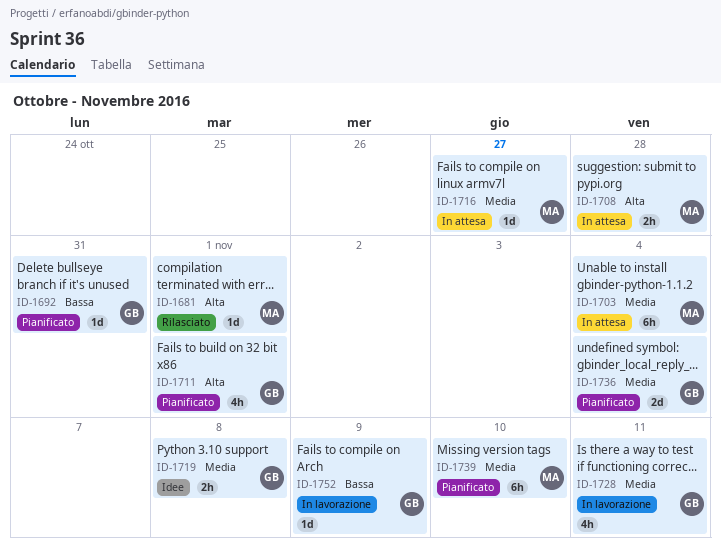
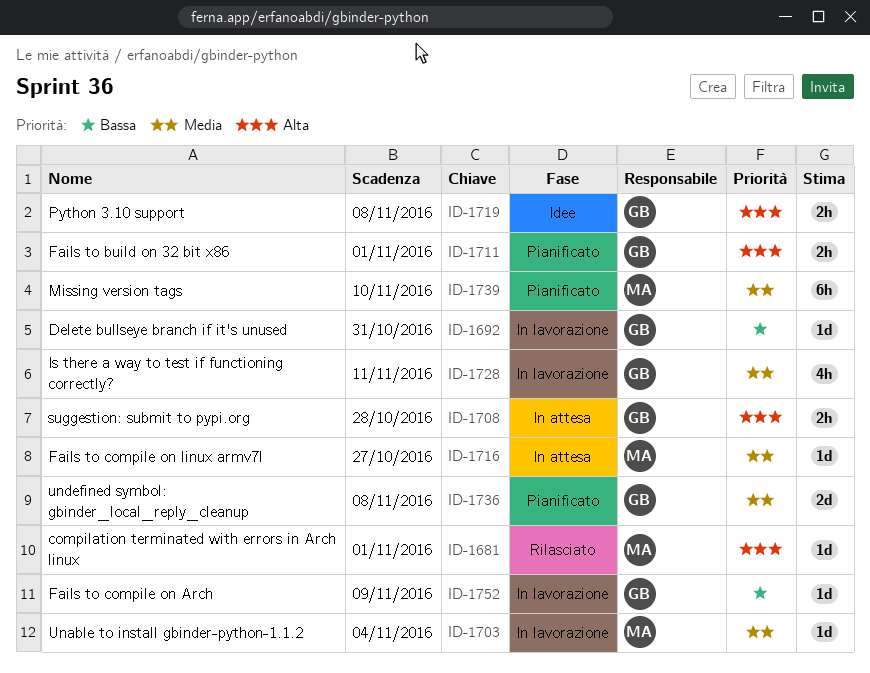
ID-1692, status: Pianificato -> In lavorazione
ID-1703, status: In attesa -> In lavorazione
ID-1703, estimate: 6h -> 1d
ID-1708, owner: MA -> GB
ID-1711, estimate: 4h -> 2h
ID-1719, priority: Media -> Alta
ID-1736, due: Nov 4 -> Nov 8

